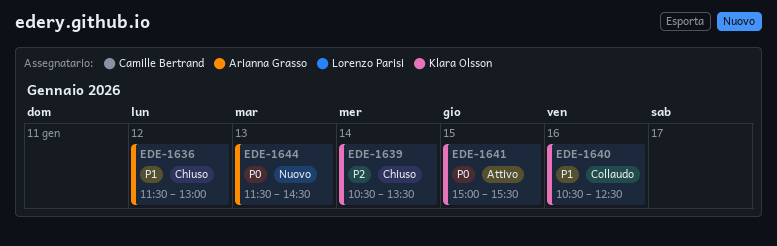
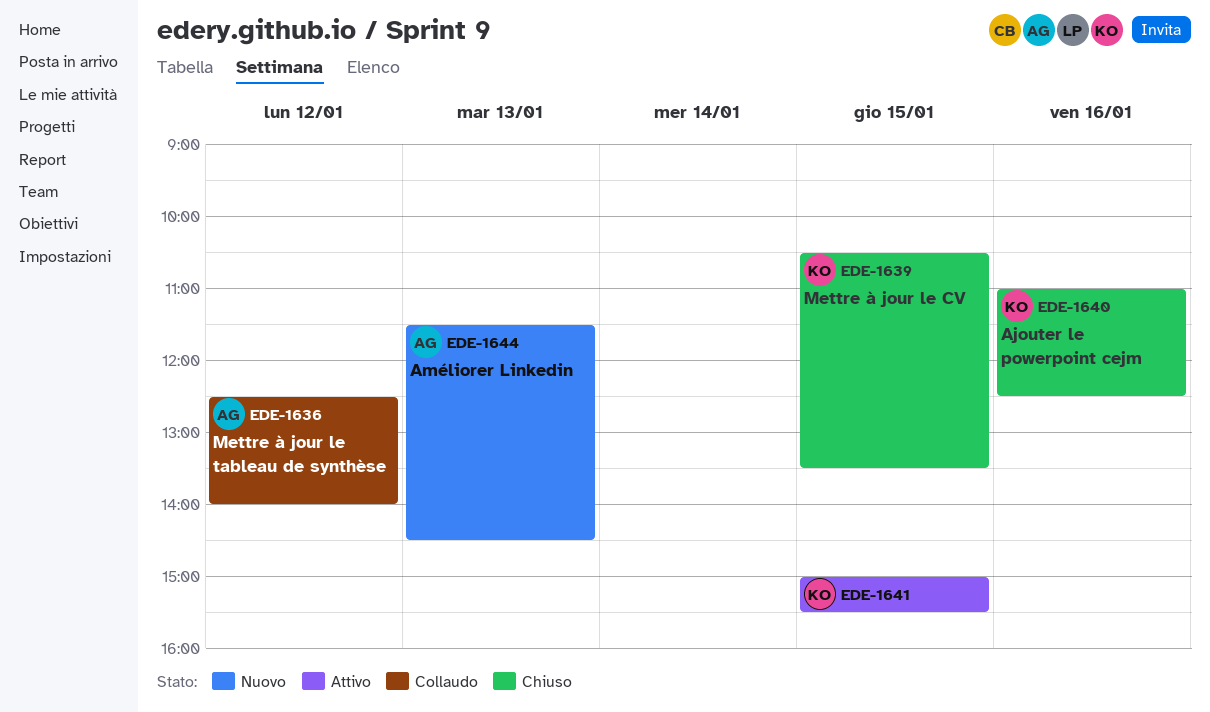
EDE-1636, status: Chiuso -> Collaudo
EDE-1636, begins: 11:30 -> 12:30
EDE-1636, ends: 13:00 -> 14:00
EDE-1639, day: Jan 14 -> Jan 15
EDE-1640, status: Collaudo -> Chiuso
EDE-1640, begins: 10:30 -> 11:00

